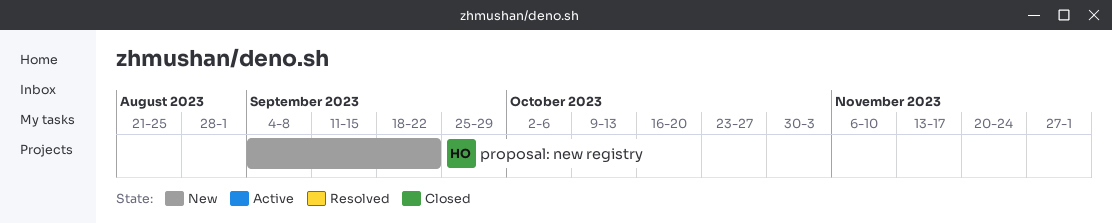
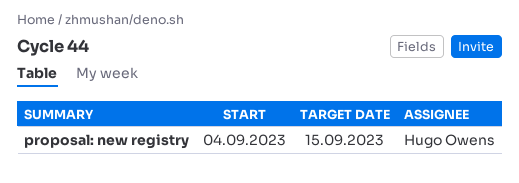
proposal: new registry, due: Sep 22 -> Sep 15

